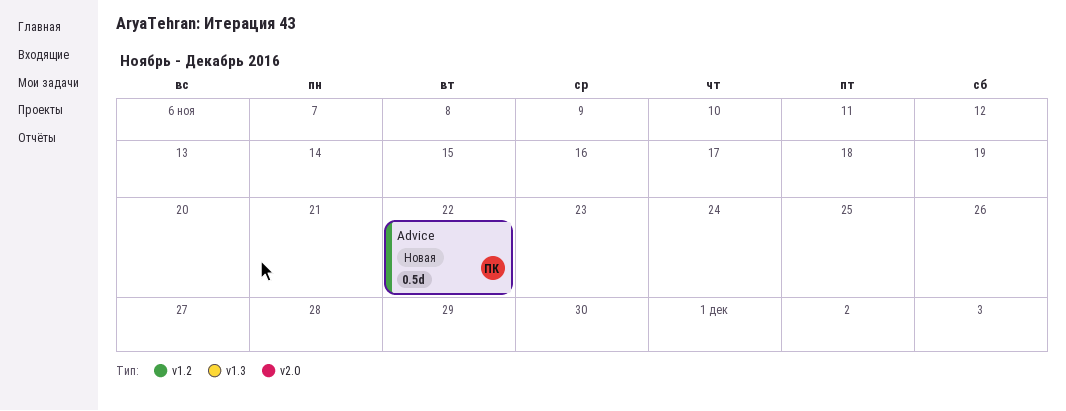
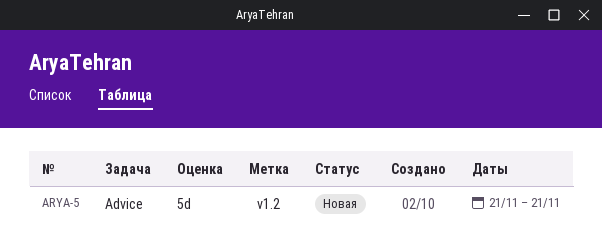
Аdvice, estimate: 0.5d -> 5d
Аdvice, due: Nov 22 -> Nov 21

